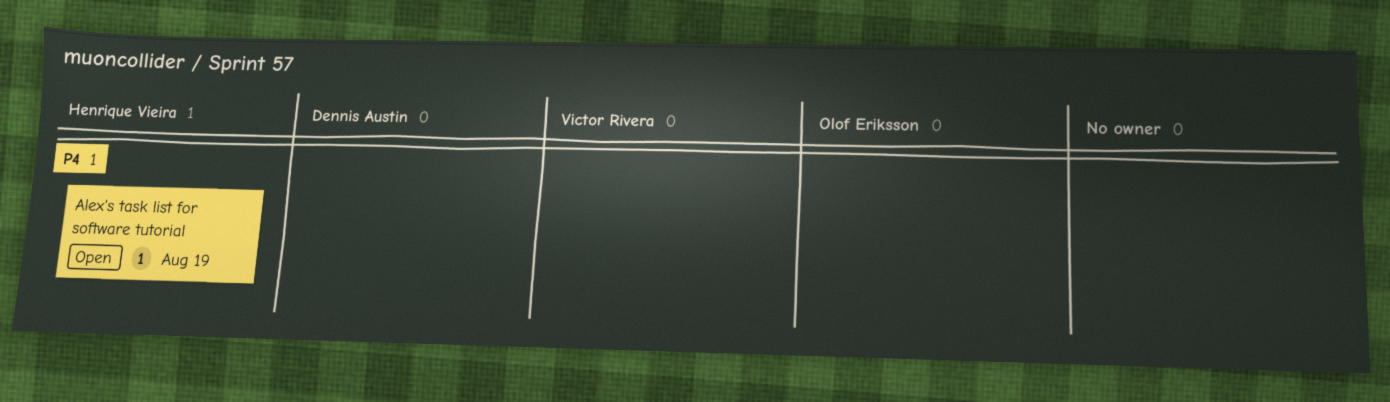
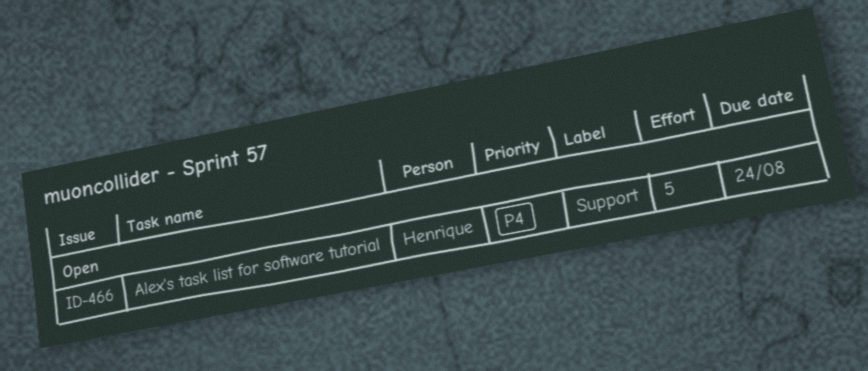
Alex's task list for software tutorial, estimate: 1 -> 5
Alex's task list for software tutorial, due: Aug 19 -> Aug 24

